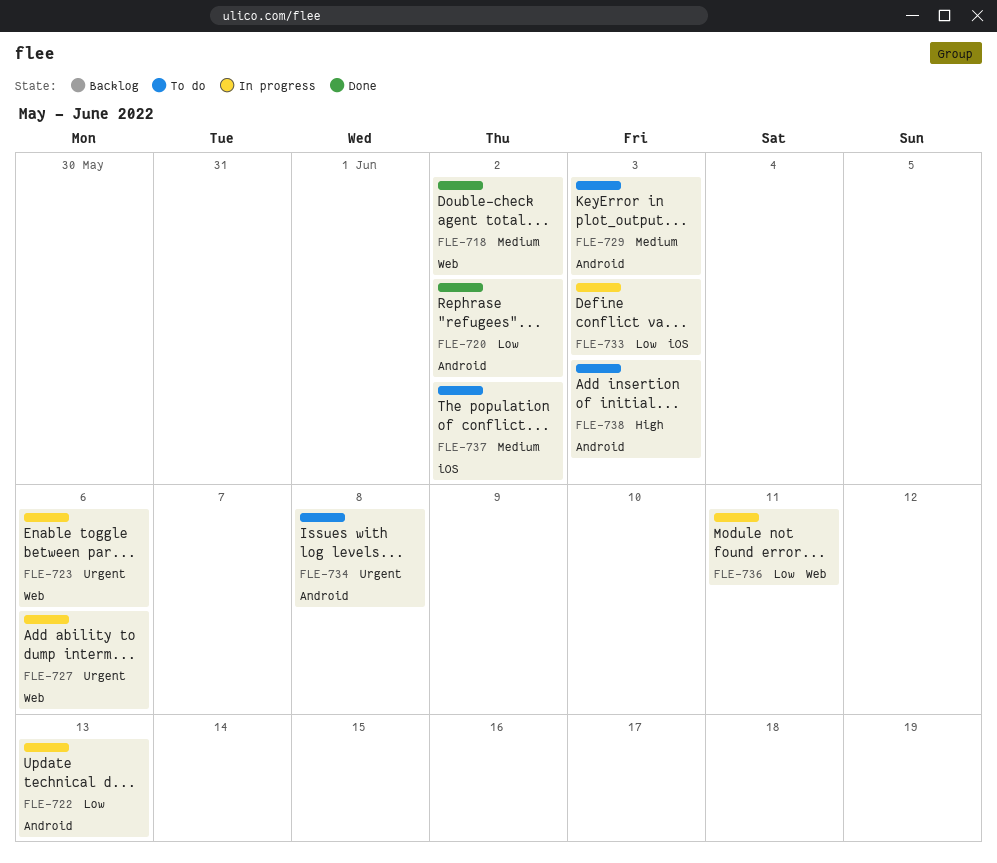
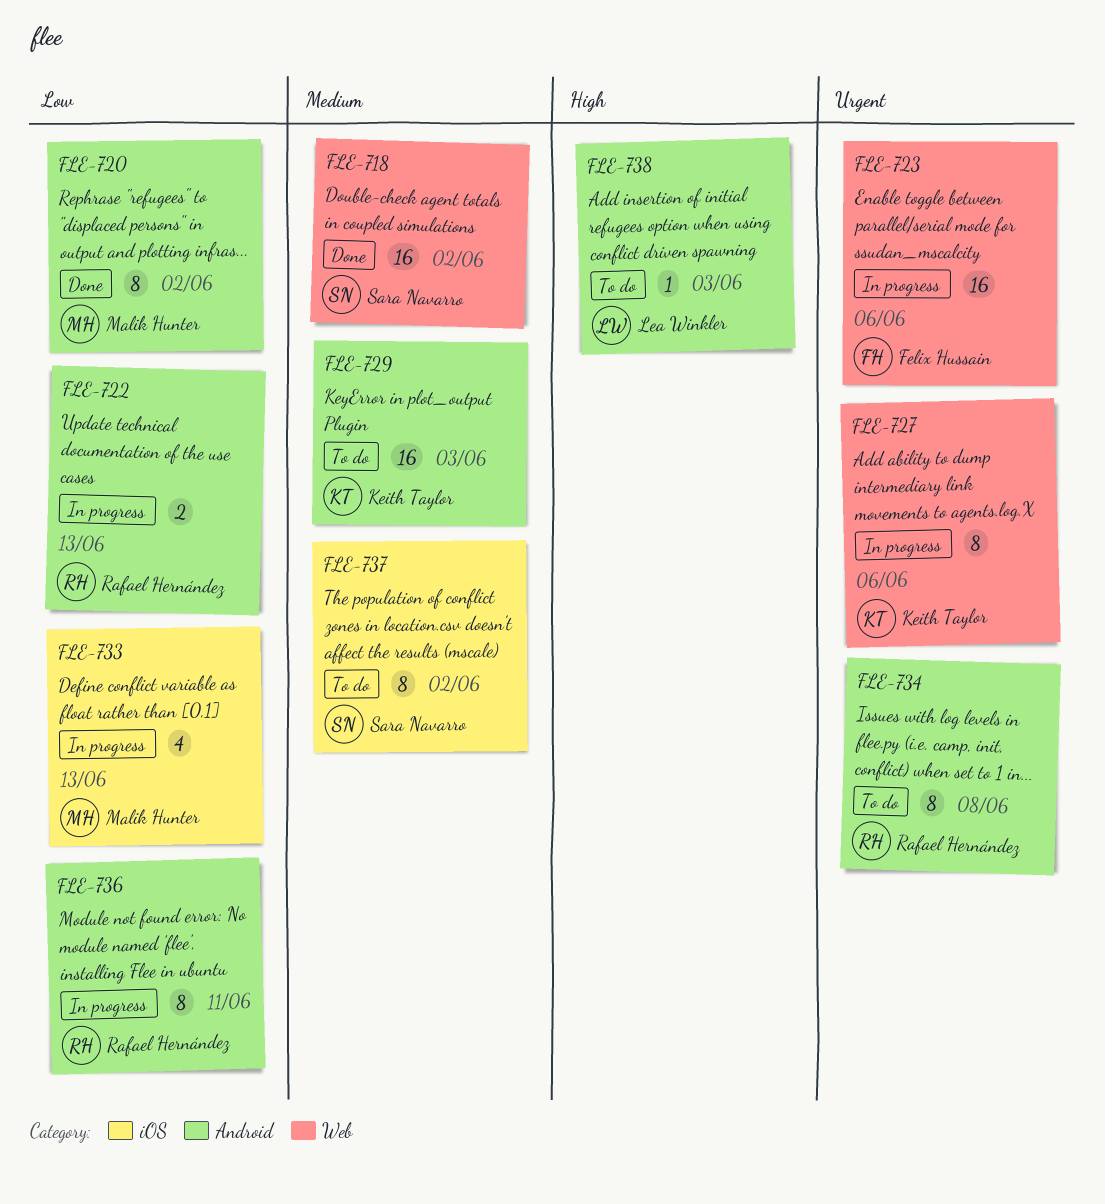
FLE-733, due: Jun 3 -> Jun 13
FLE-736, label: Web -> Android

